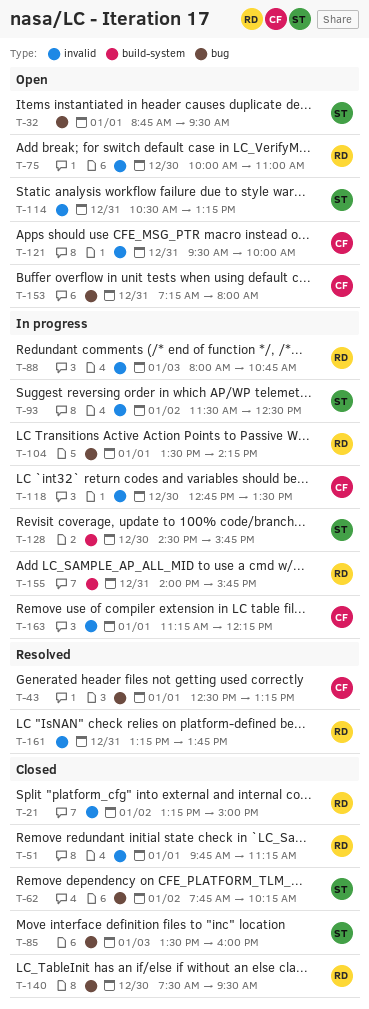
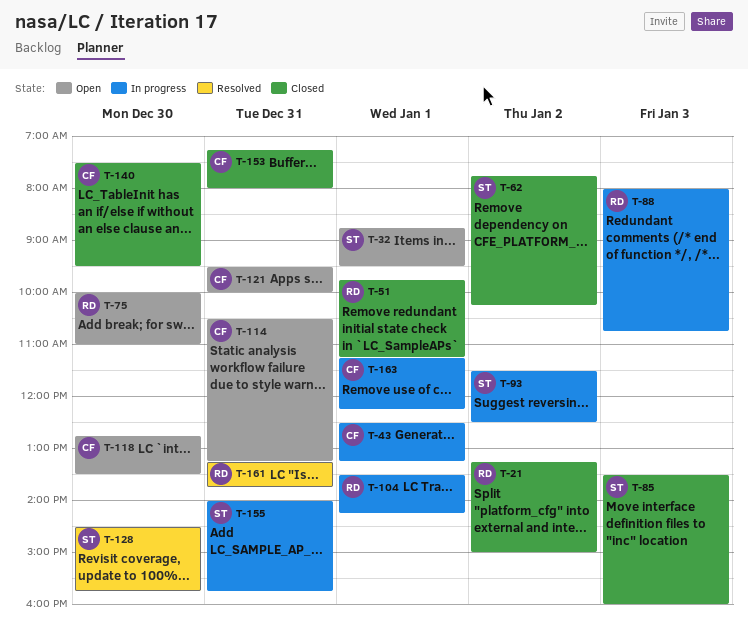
T-43, status: Resolved -> In progress
T-114, owner: ST -> CF
T-118, status: In progress -> Open
T-128, status: In progress -> Resolved
T-140, owner: RD -> CF
T-153, status: Open -> Closed
T-155, owner: RD -> ST

